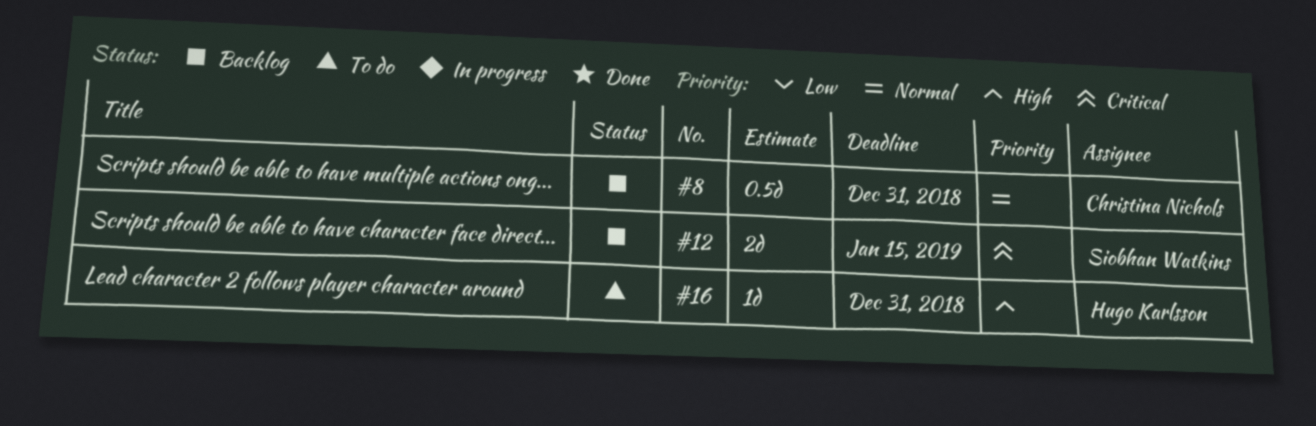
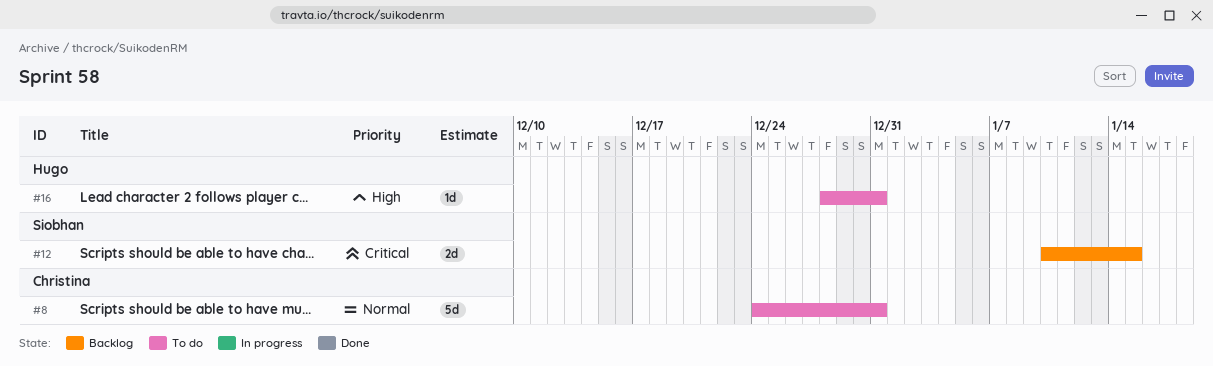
#8, status: Backlog -> To do
#8, estimate: 0.5d -> 5d

